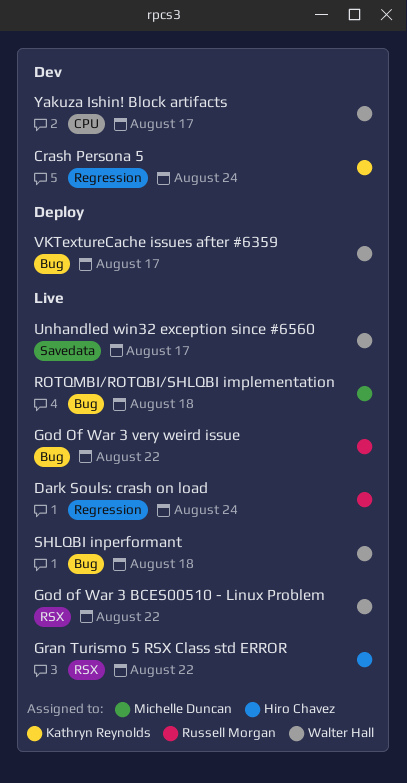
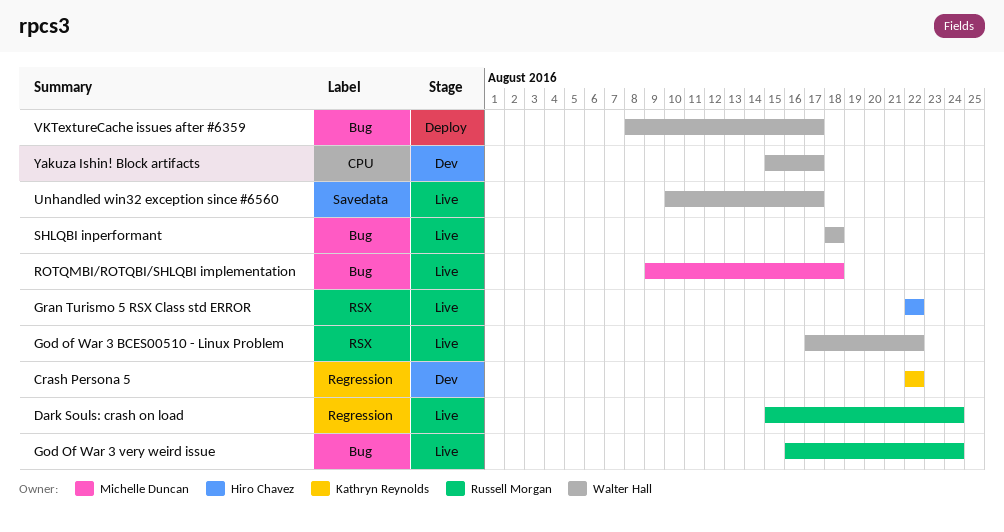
Crash Persona 5, due: Aug 24 -> Aug 22
God Of War 3 very weird issue, due: Aug 22 -> Aug 24

